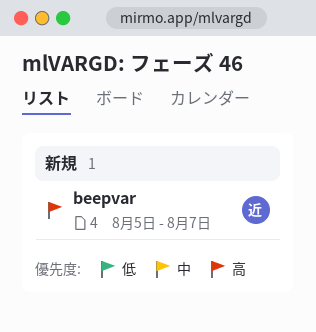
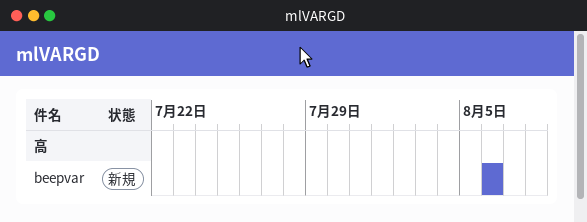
beepvar, start: Aug 5 -> Aug 6
beepvar, due: Aug 7 -> Aug 6

